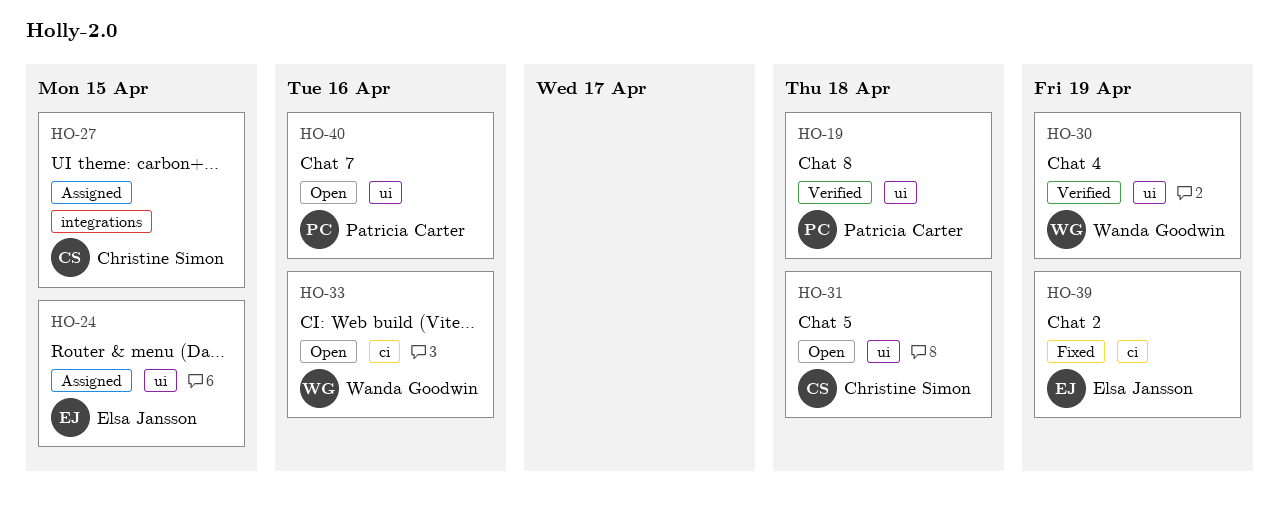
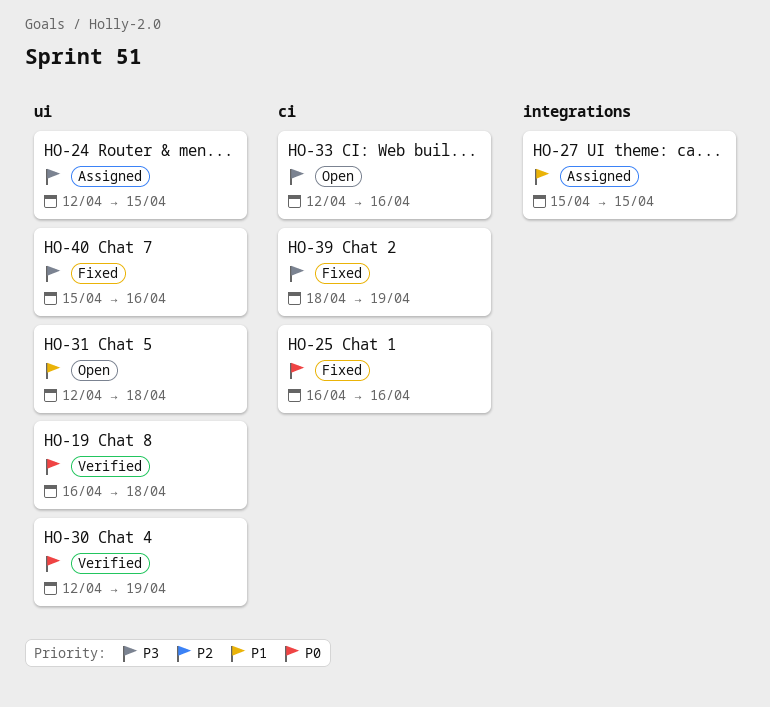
HO-25: none -> present
HO-40, status: Open -> Fixed

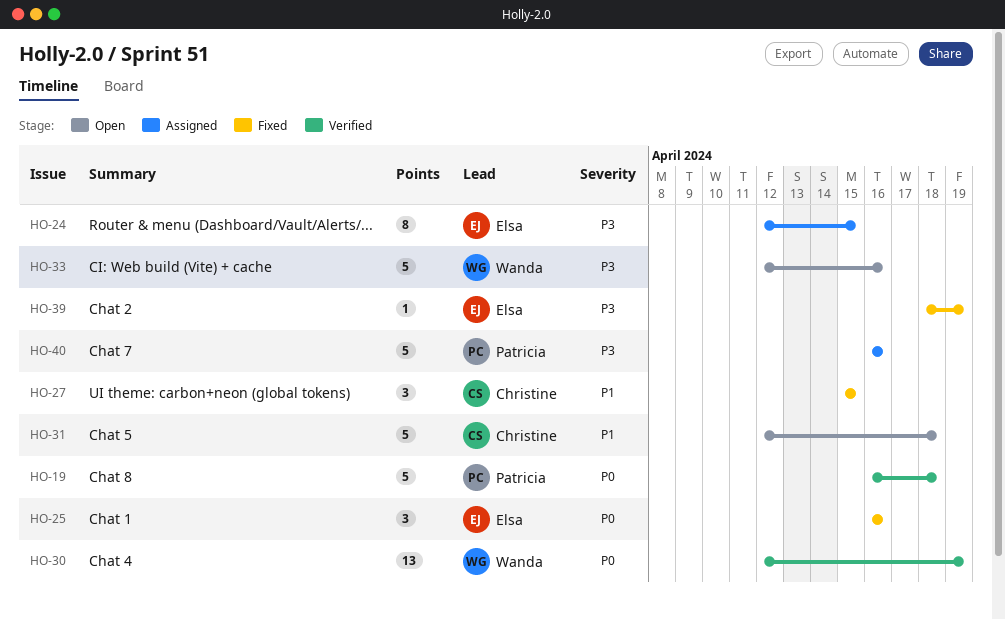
HO-27, status: Assigned -> Fixed
HO-40, status: Fixed -> Assigned
HO-40, start: Apr 15 -> Apr 16

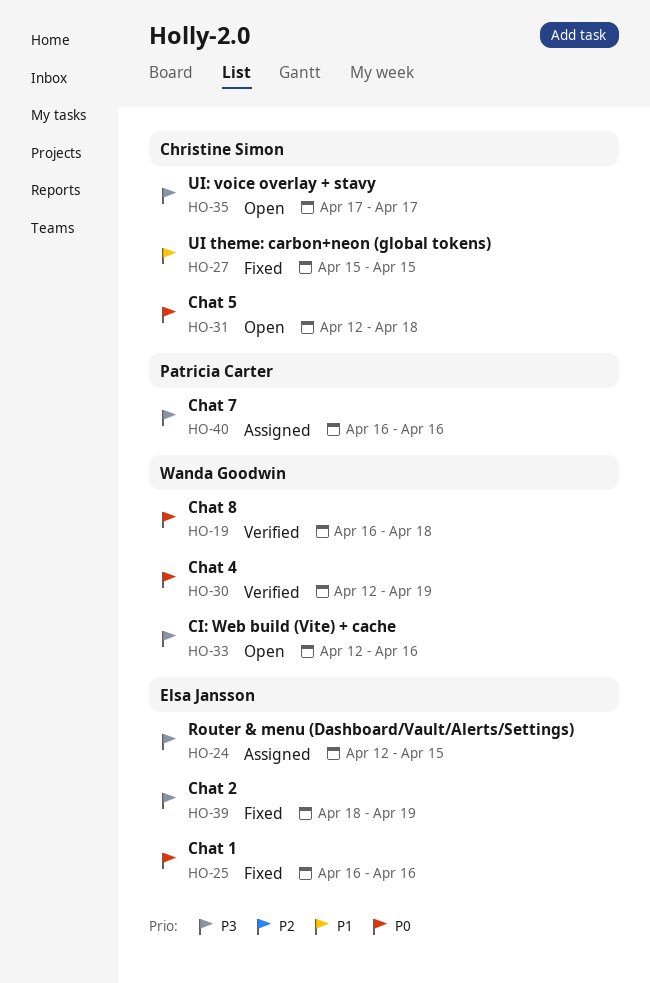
HO-19, owner: Patricia Carter -> Wanda Goodwin
HO-31, priority: P1 -> P0
HO-35: none -> present

